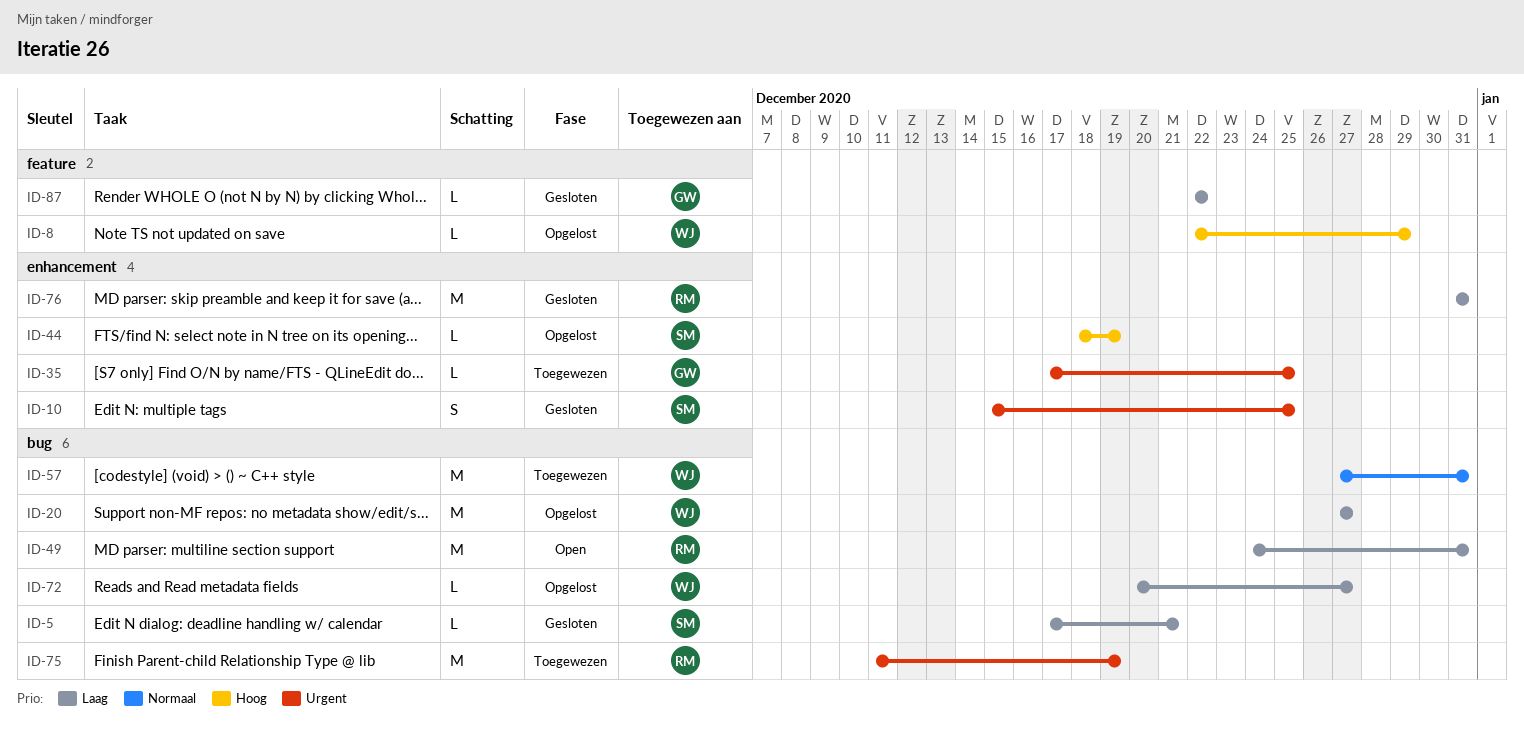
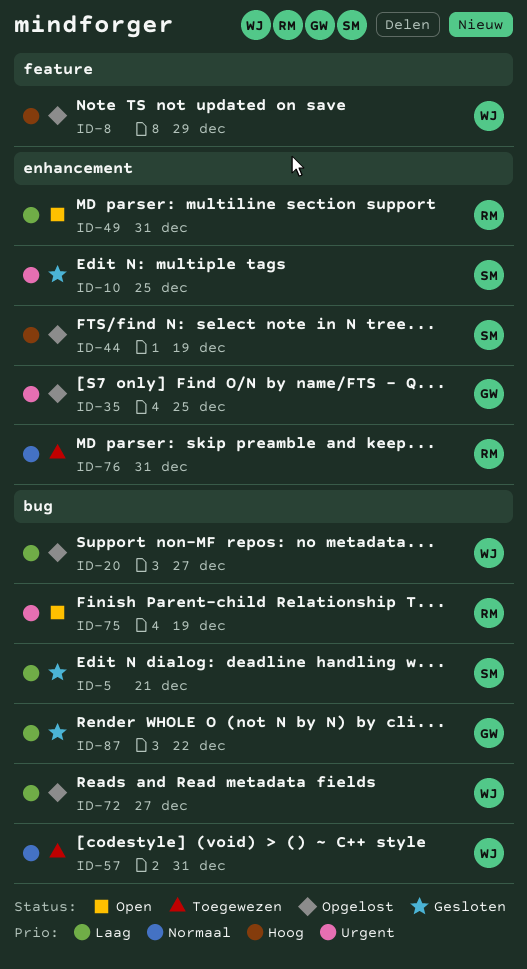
ID-35, status: Toegewezen -> Opgelost
ID-49, label: bug -> enhancement
ID-75, status: Toegewezen -> Open
ID-76, status: Gesloten -> Toegewezen
ID-76, priority: Laag -> Normaal
ID-87, label: feature -> bug

